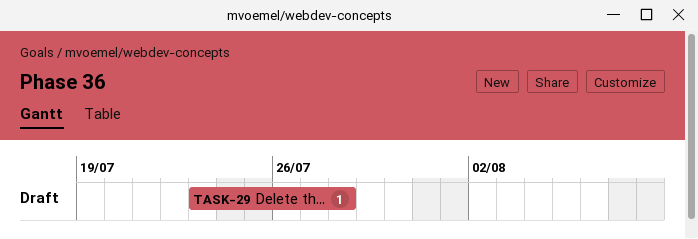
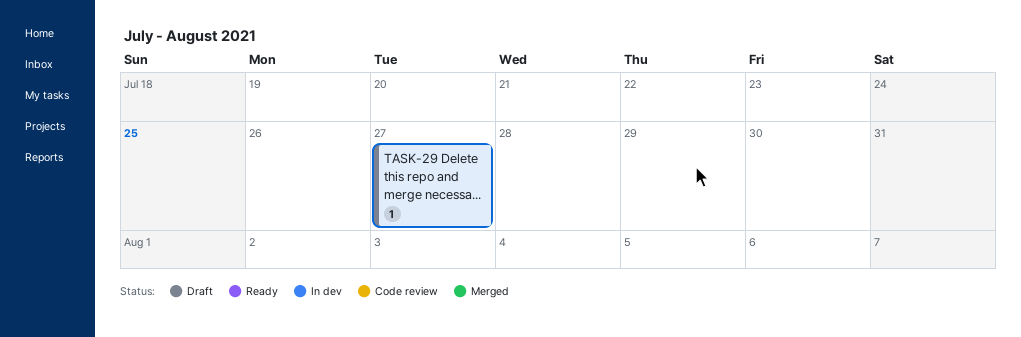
TASK-29, due: Jul 28 -> Jul 27

